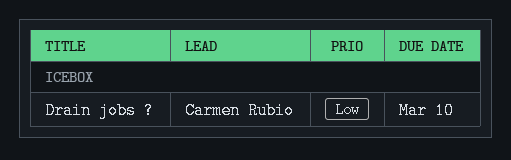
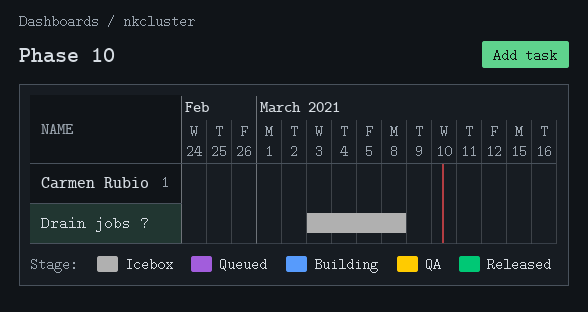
Drain jobs ?, due: Mar 10 -> Mar 8

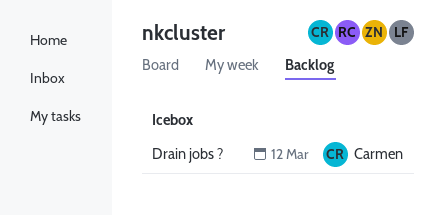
Drain jobs ?, due: Mar 8 -> Mar 12

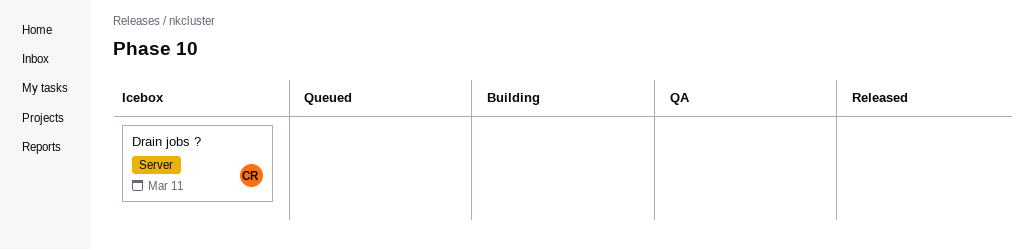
Drain jobs ?, due: Mar 12 -> Mar 11

